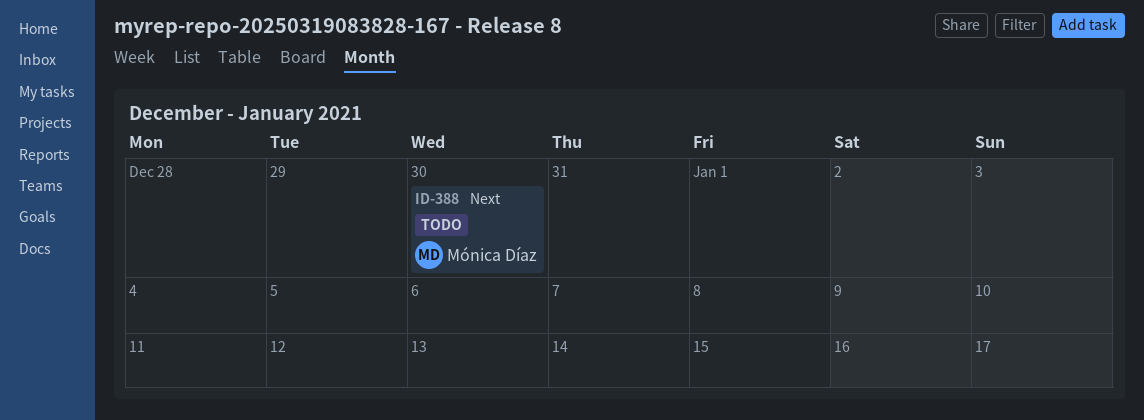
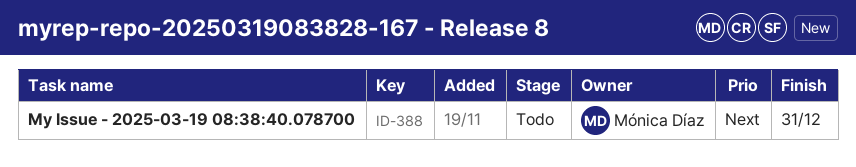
ID-388, due: Dec 30 -> Dec 31

